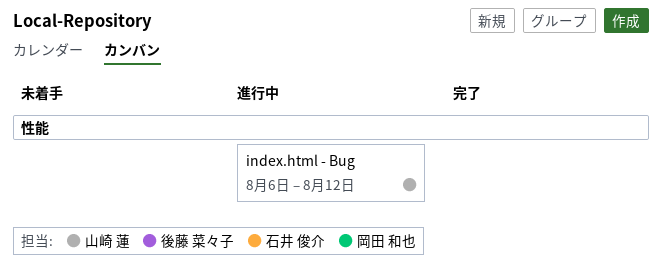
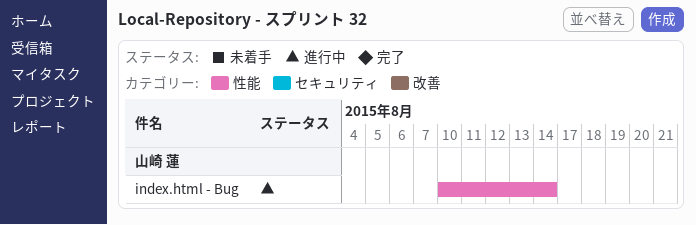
index.html - Bug, start: Aug 6 -> Aug 10
index.html - Bug, due: Aug 12 -> Aug 14

